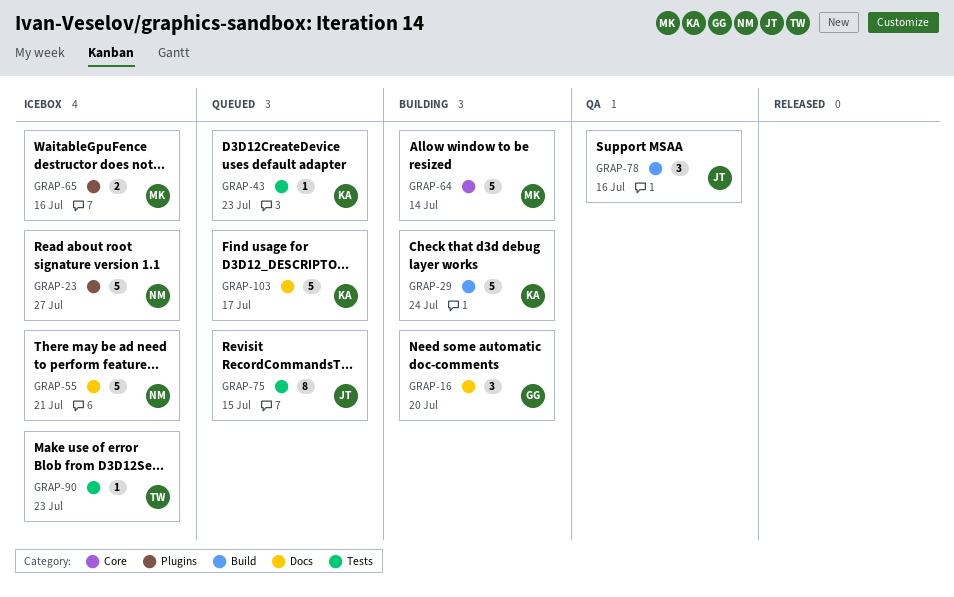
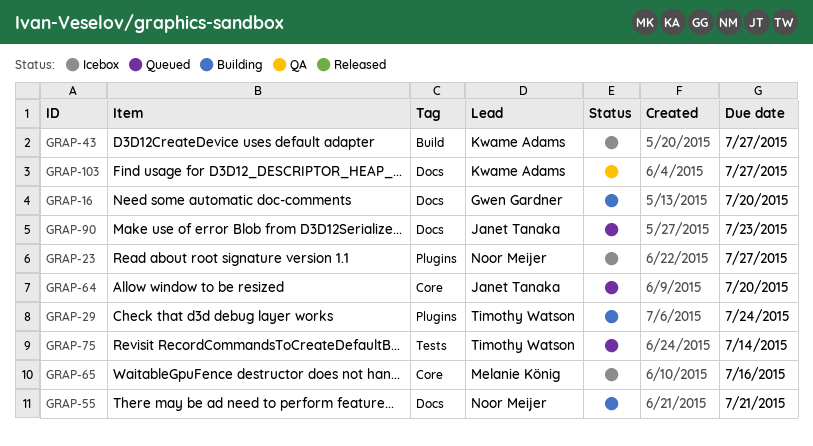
GRAP-29, owner: Kwame Adams -> Timothy Watson
GRAP-29, label: Build -> Plugins
GRAP-43, status: Queued -> Icebox
GRAP-43, label: Tests -> Build
GRAP-43, due: Jul 23 -> Jul 27
GRAP-55, status: Icebox -> Building
GRAP-64, status: Building -> Queued
GRAP-64, owner: Melanie König -> Janet Tanaka
GRAP-64, due: Jul 14 -> Jul 20
GRAP-65, label: Plugins -> Core
GRAP-75, owner: Janet Tanaka -> Timothy Watson
GRAP-75, due: Jul 15 -> Jul 14
GRAP-78: present -> none
GRAP-90, status: Icebox -> Queued
GRAP-90, owner: Timothy Watson -> Janet Tanaka
GRAP-90, label: Tests -> Docs
GRAP-103, status: Queued -> QA
GRAP-103, due: Jul 17 -> Jul 27

